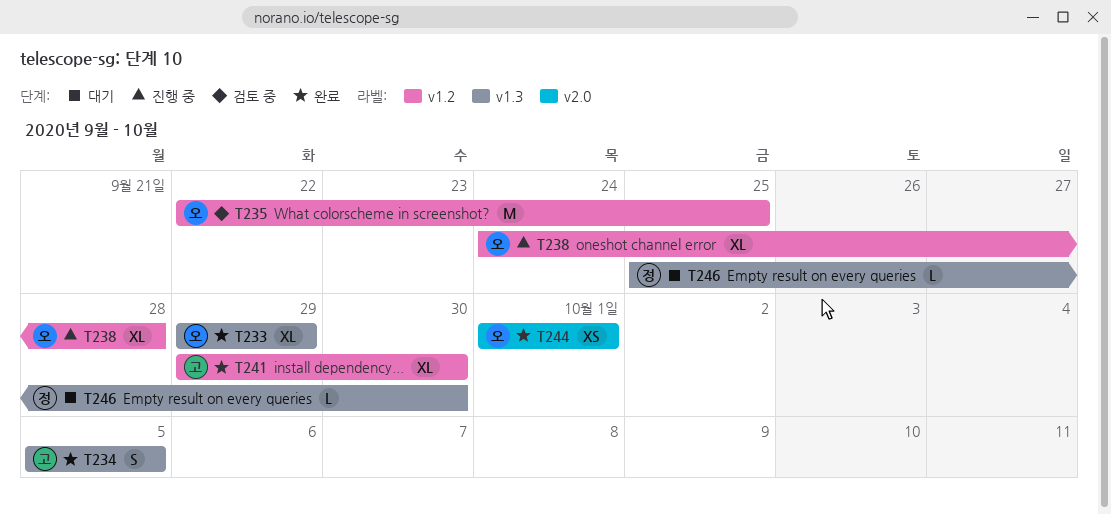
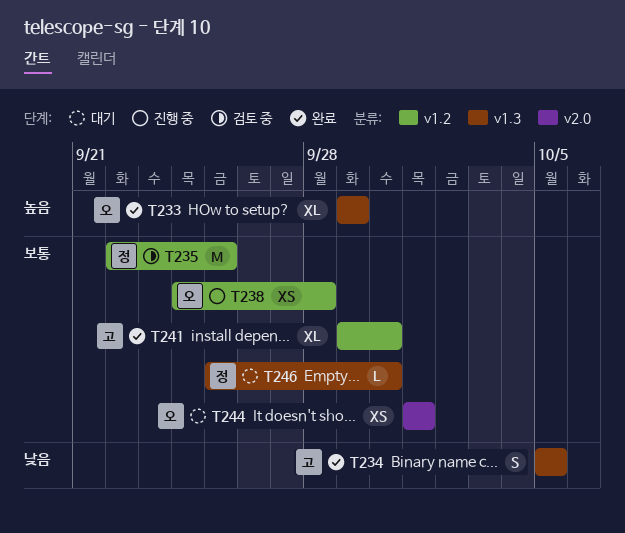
T235, owner: 오 -> 정
T238, estimate: XL -> XS
T244, status: 완료 -> 대기

